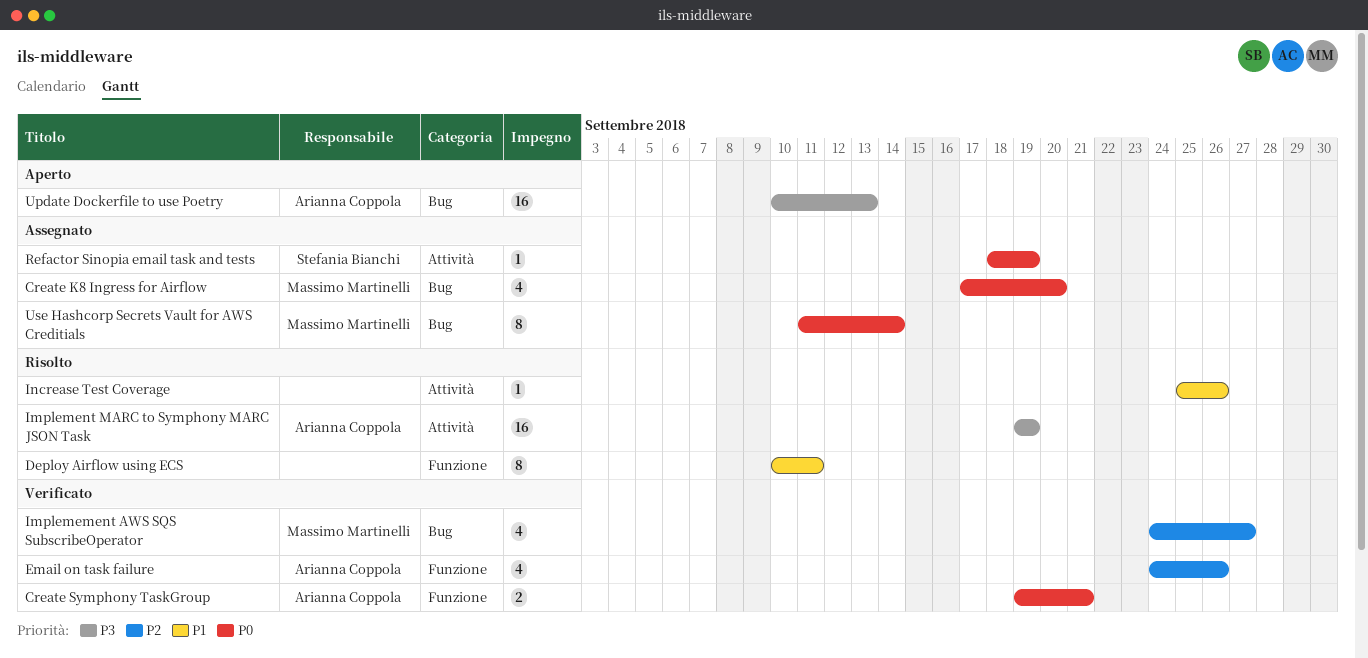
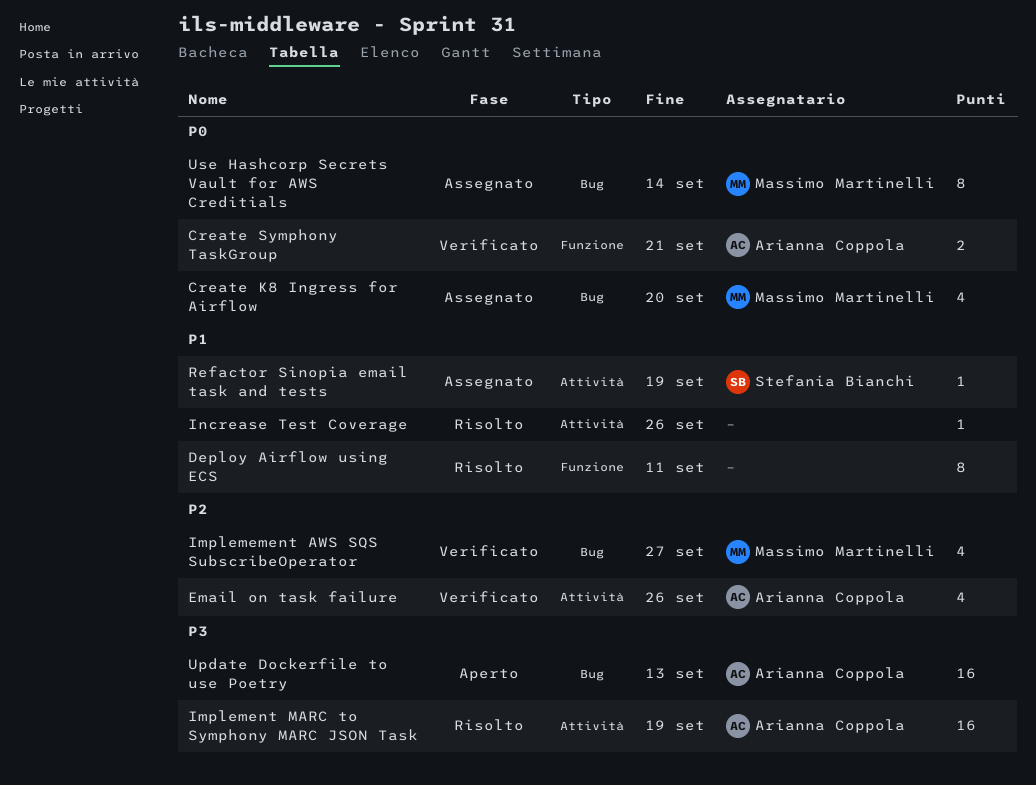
Email on task failure, label: Funzione -> Attività
Refactor Sinopia email task and tests, priority: P0 -> P1

